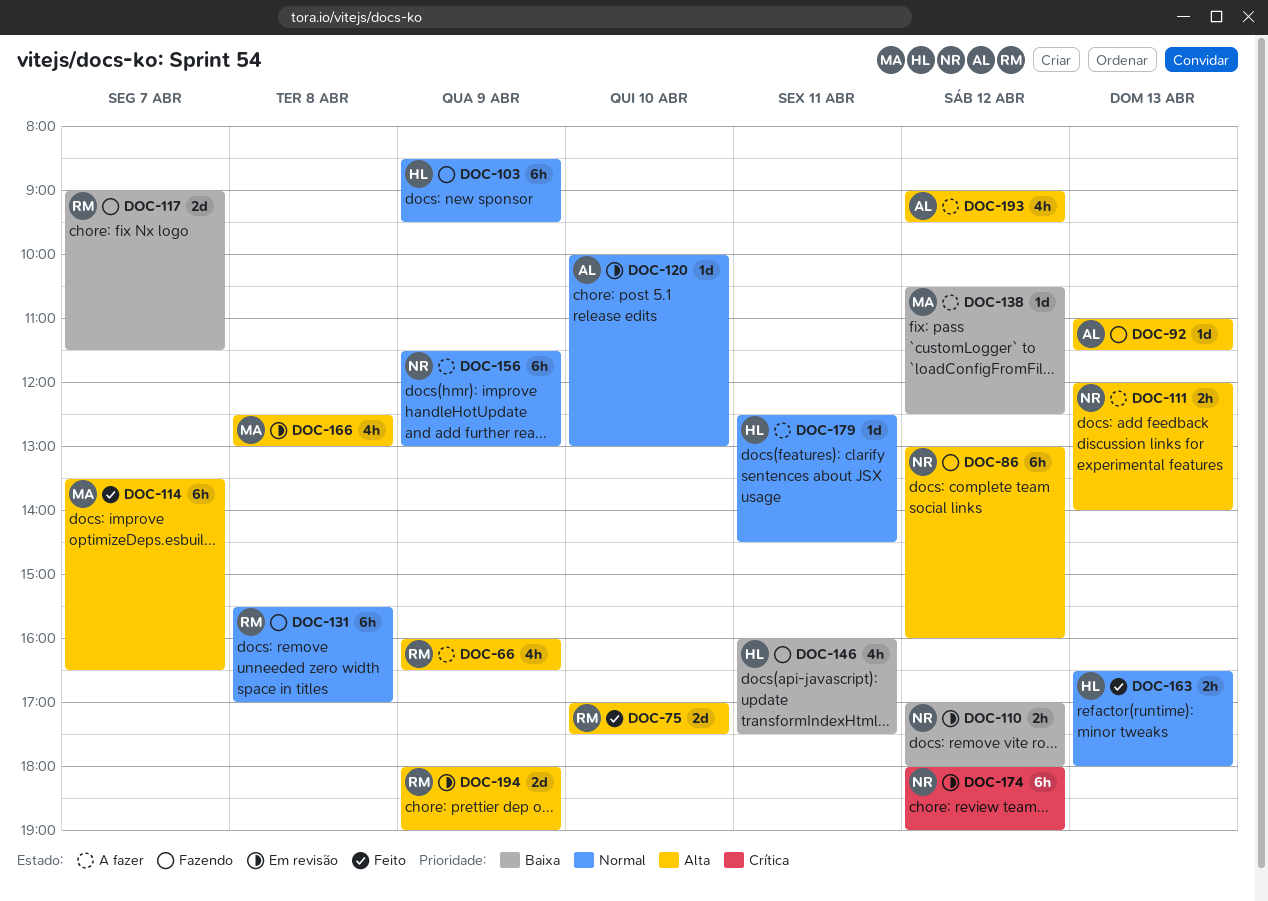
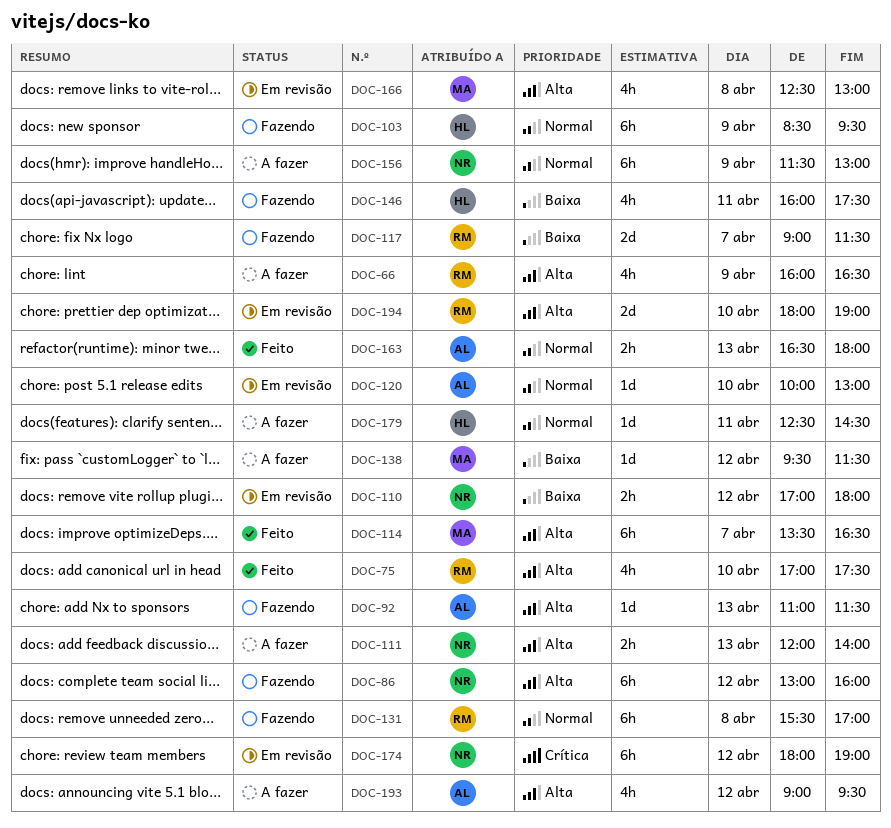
DOC-75, estimate: 2d -> 4h
DOC-138, begins: 10:30 -> 09:30
DOC-138, ends: 12:30 -> 11:30
DOC-163, owner: HL -> AL
DOC-194, day: Apr 9 -> Apr 10

